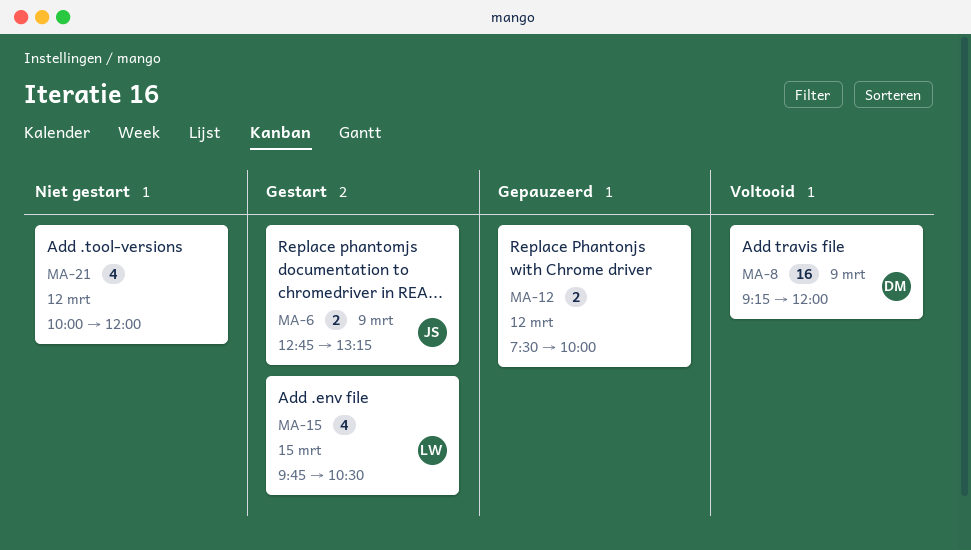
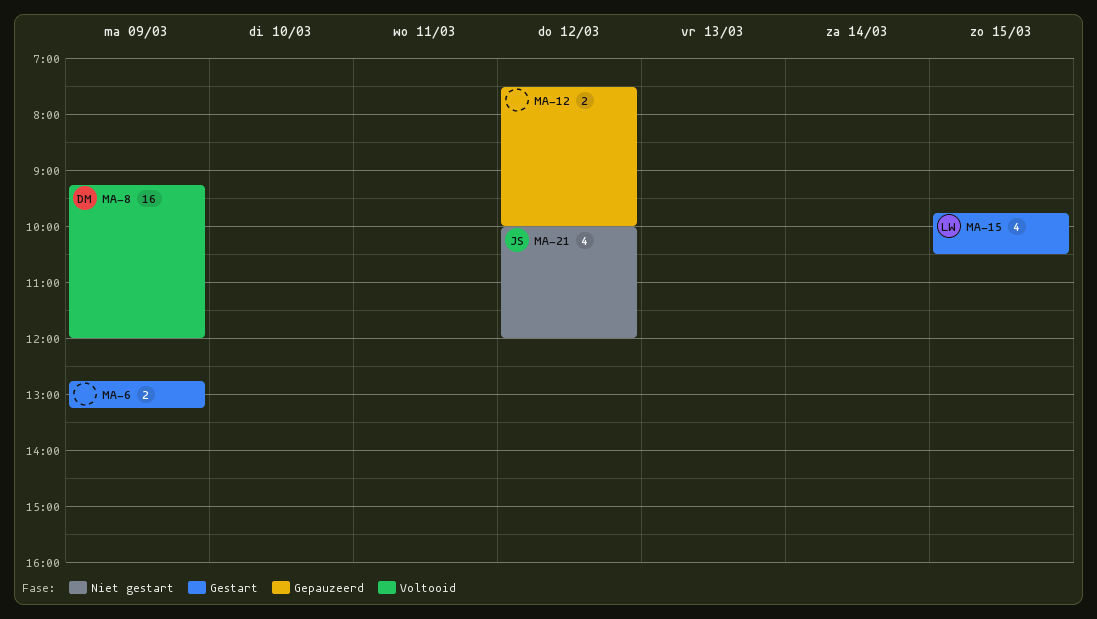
MA-6, owner: JS -> none
MA-21, owner: none -> JS

